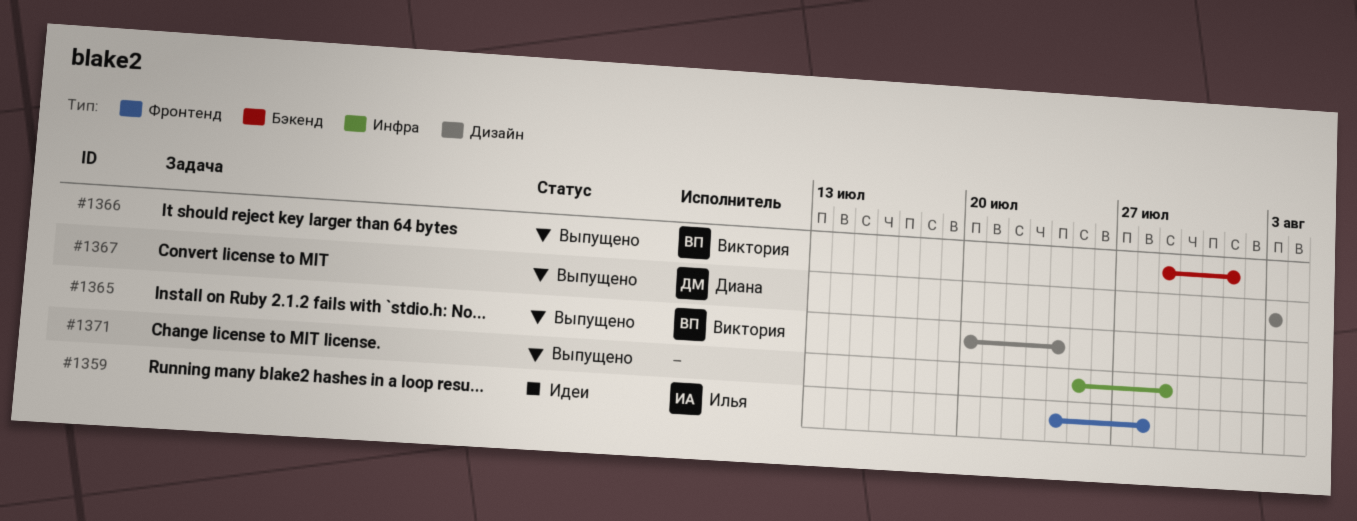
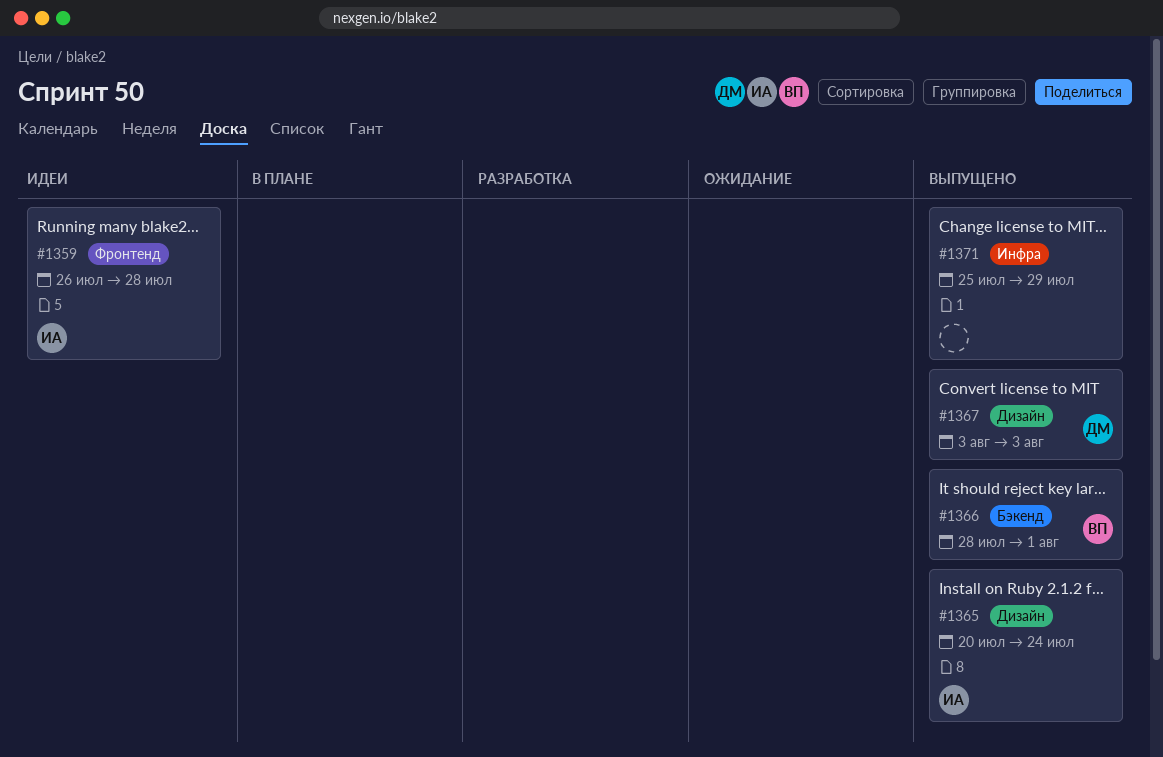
#1359, start: Jul 24 -> Jul 26
#1365, owner: Виктория -> Илья
#1366, start: Jul 29 -> Jul 28

